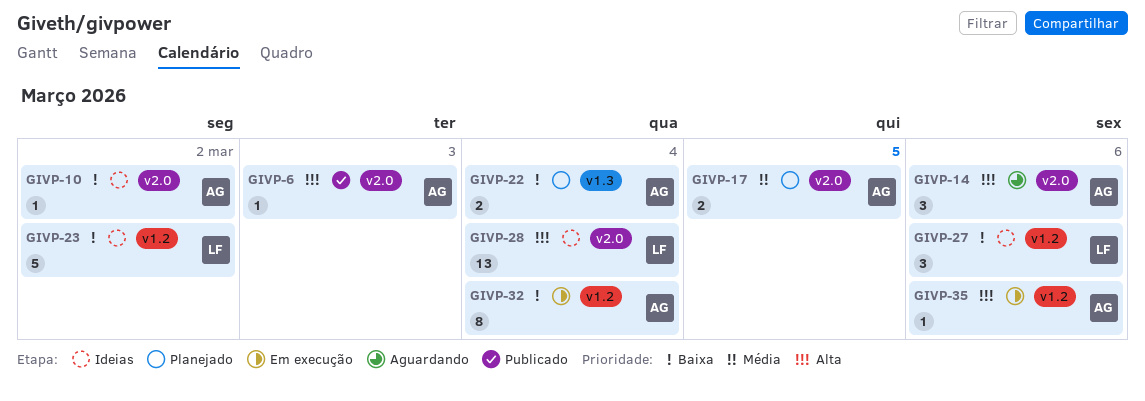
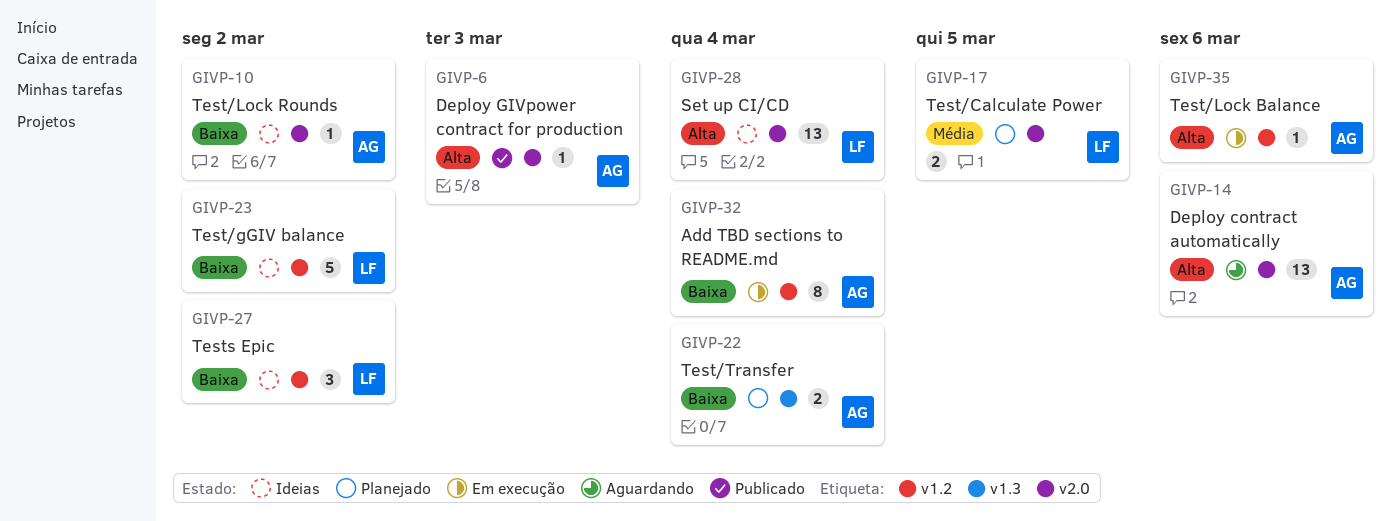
GIVP-14, estimate: 3 -> 13
GIVP-17, owner: AG -> LF
GIVP-27, due: Mar 6 -> Mar 2

